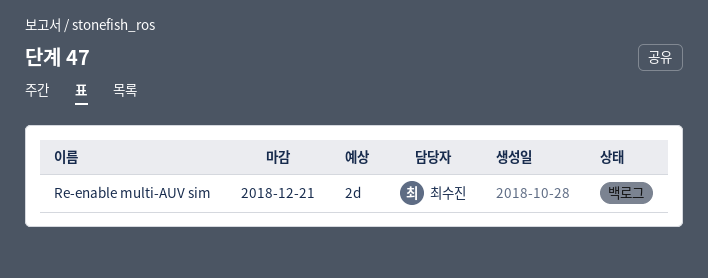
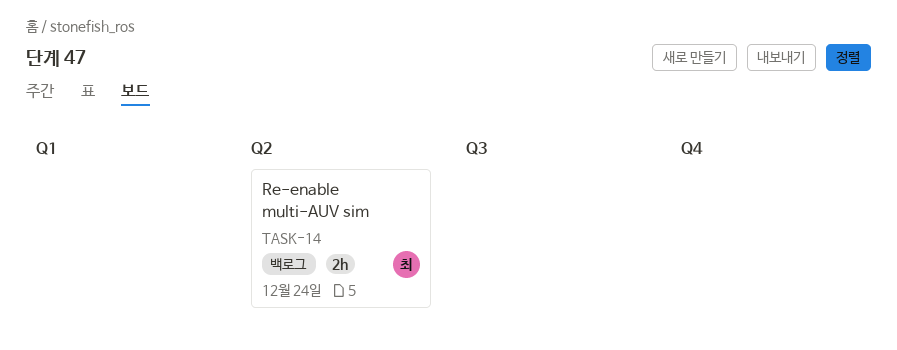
Re-enable multi-AUV sim, estimate: 2d -> 2h
Re-enable multi-AUV sim, due: Dec 21 -> Dec 24

